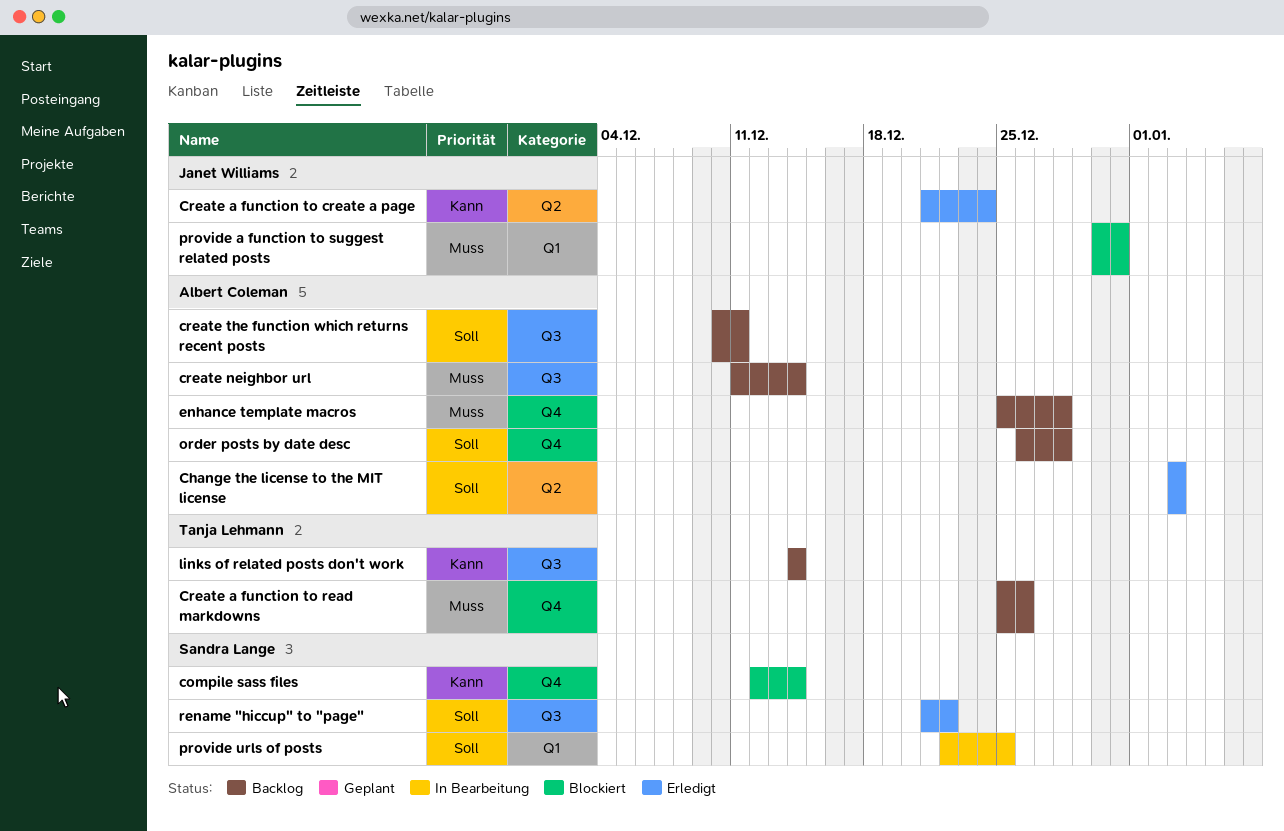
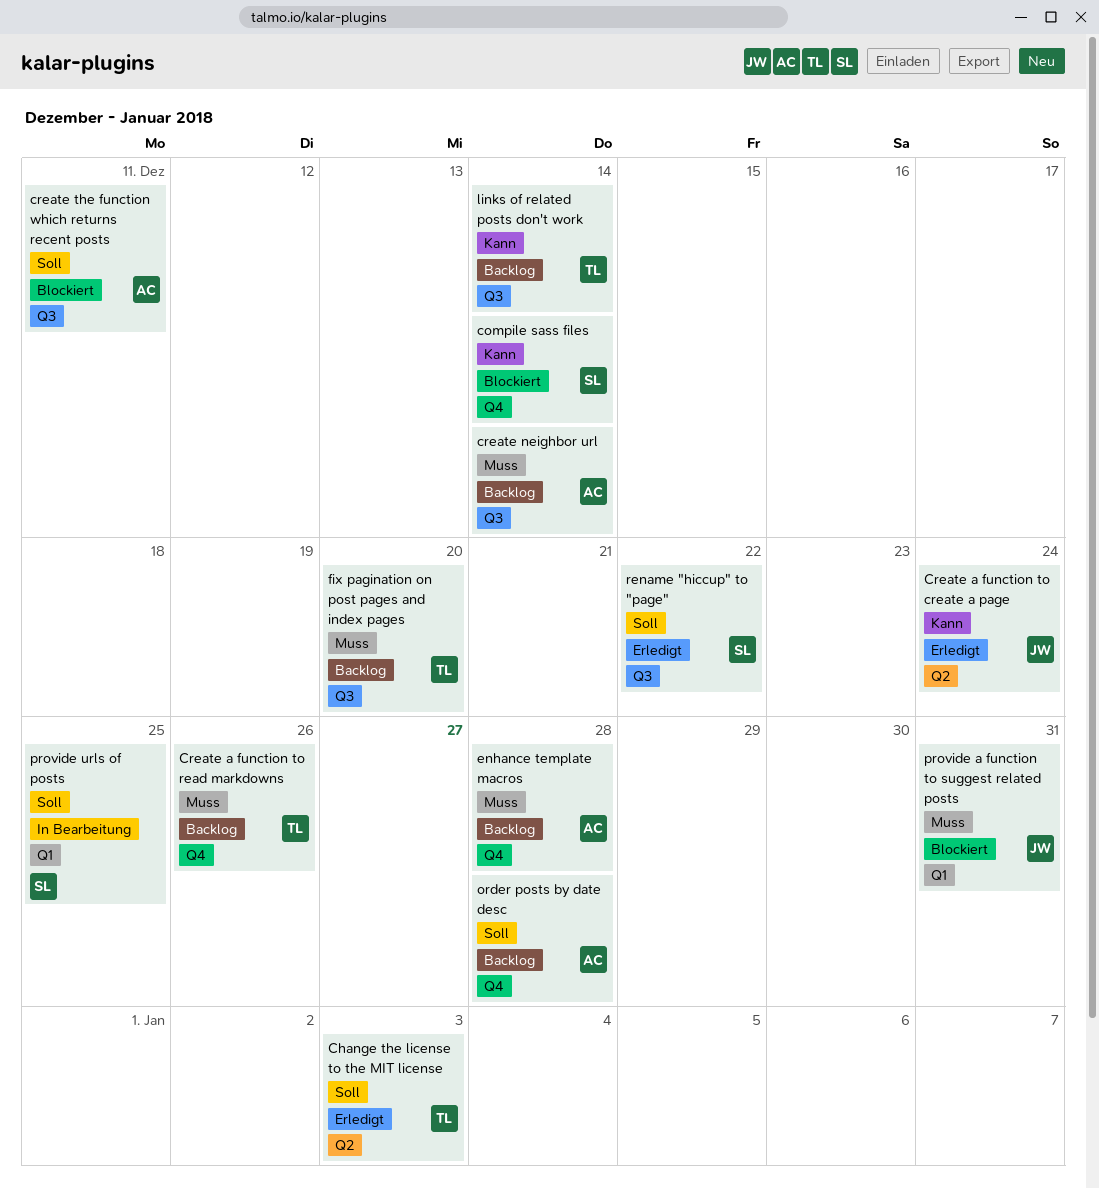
Change the license to the MIT license, owner: Albert Coleman -> Tanja Lehmann
create the function which returns recent posts, status: Backlog -> Blockiert
fix pagination on post pages and index pages: none -> present

